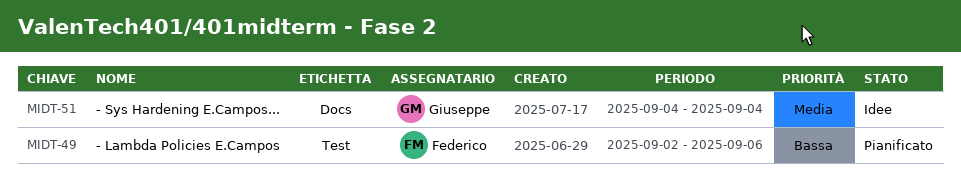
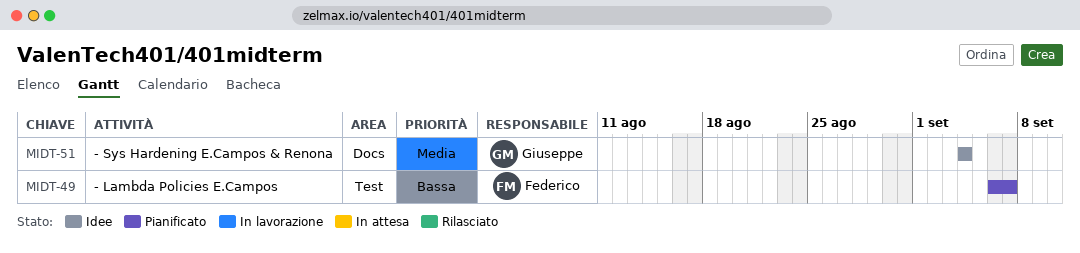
MIDT-49, start: Sep 2 -> Sep 6
MIDT-49, due: Sep 6 -> Sep 7

